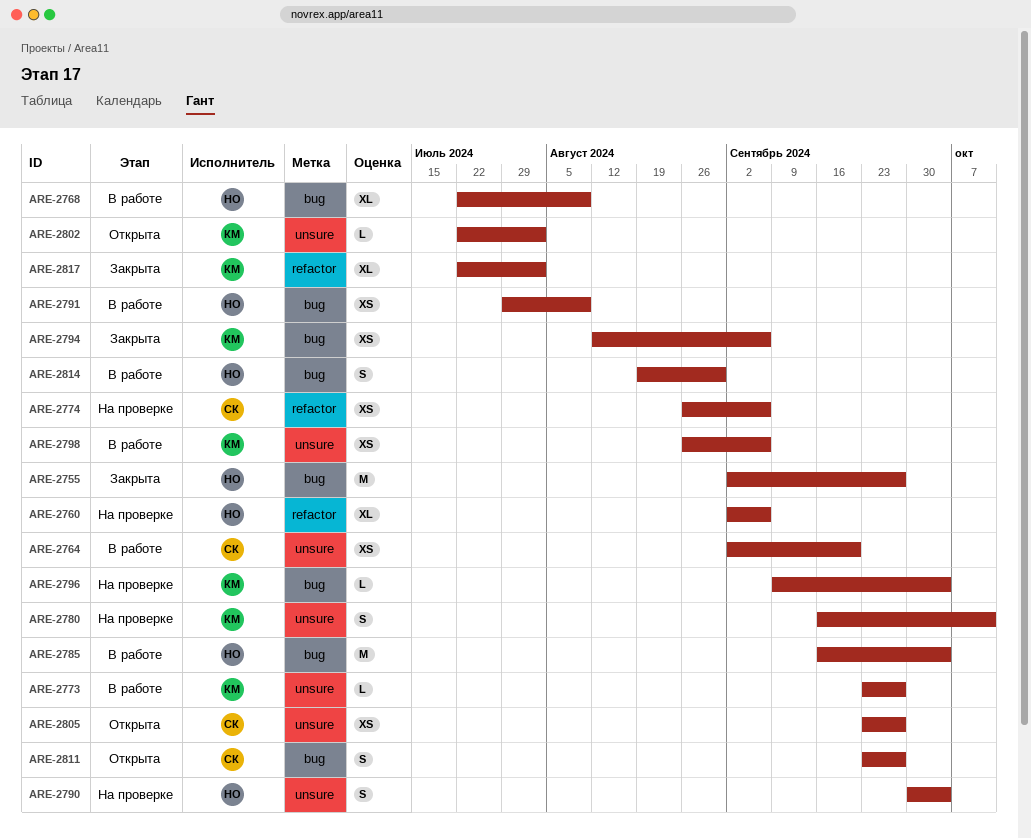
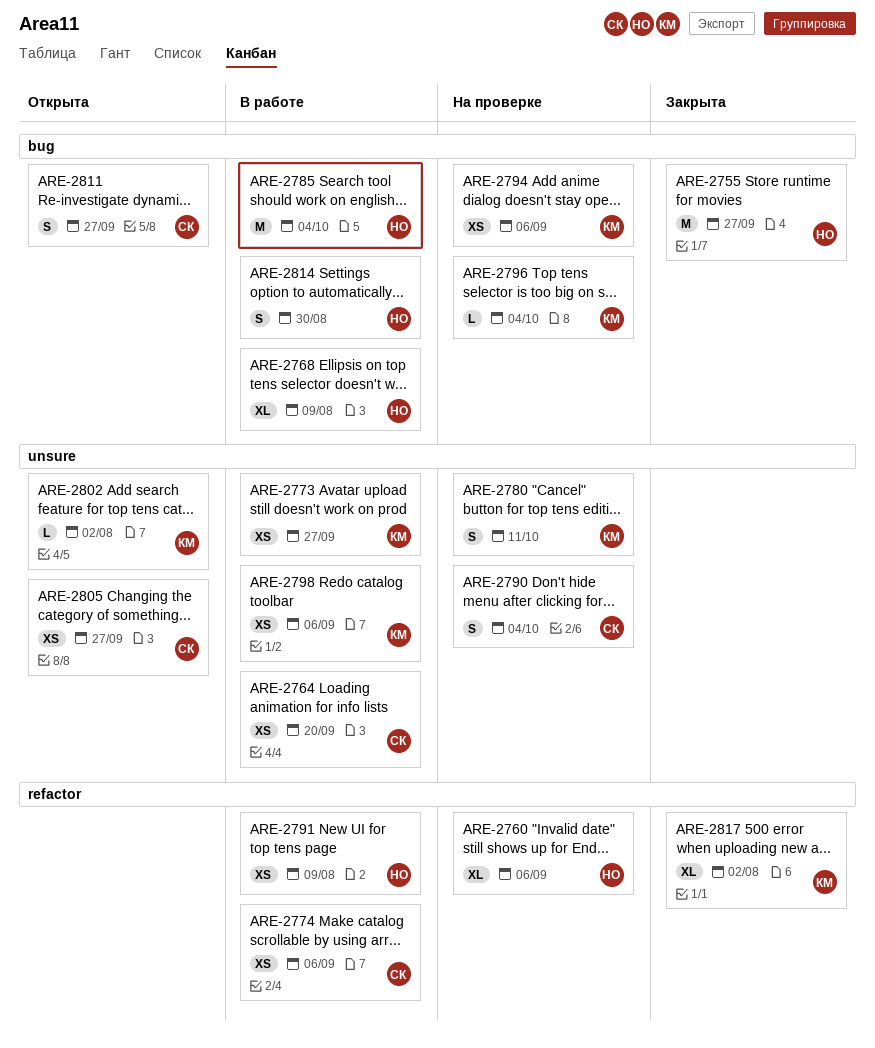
ARE-2773, estimate: L -> XS
ARE-2774, status: На проверке -> В работе
ARE-2790, owner: НО -> СК
ARE-2791, label: bug -> refactor
ARE-2794, status: Закрыта -> На проверке

